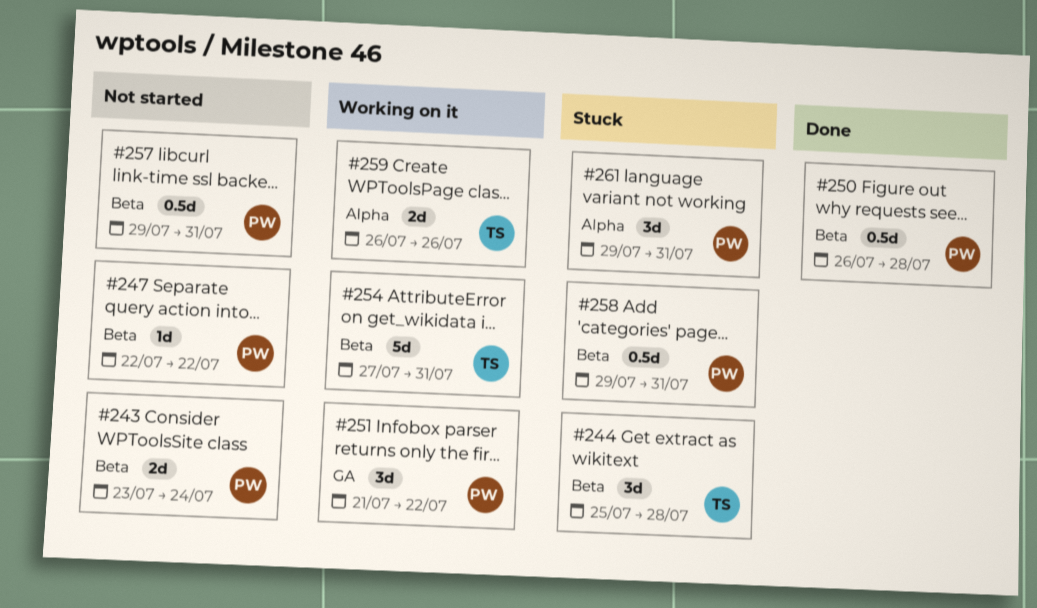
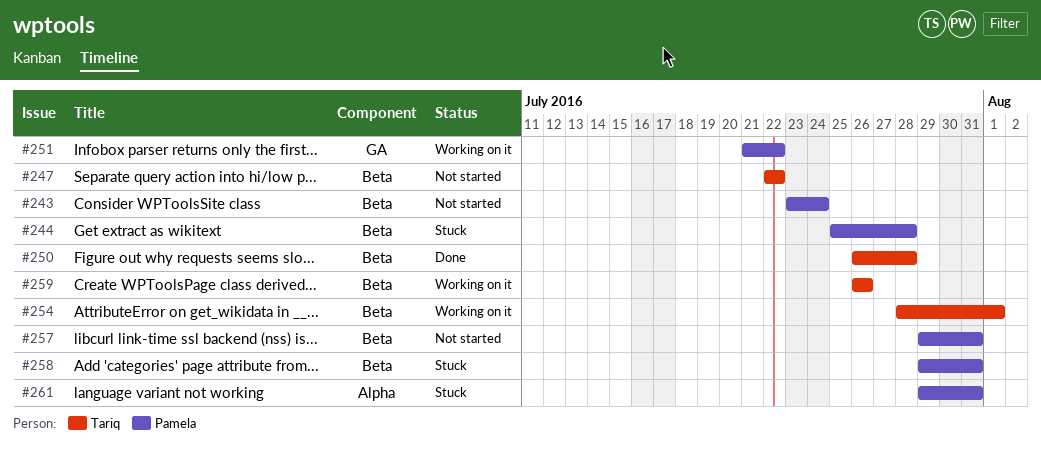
#244, owner: Tariq -> Pamela
#247, owner: Pamela -> Tariq
#250, owner: Pamela -> Tariq
#254, start: Jul 27 -> Jul 28
#254, due: Jul 31 -> Aug 1
#259, label: Alpha -> Beta

